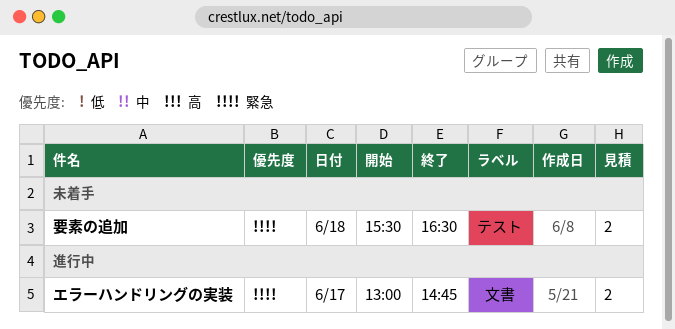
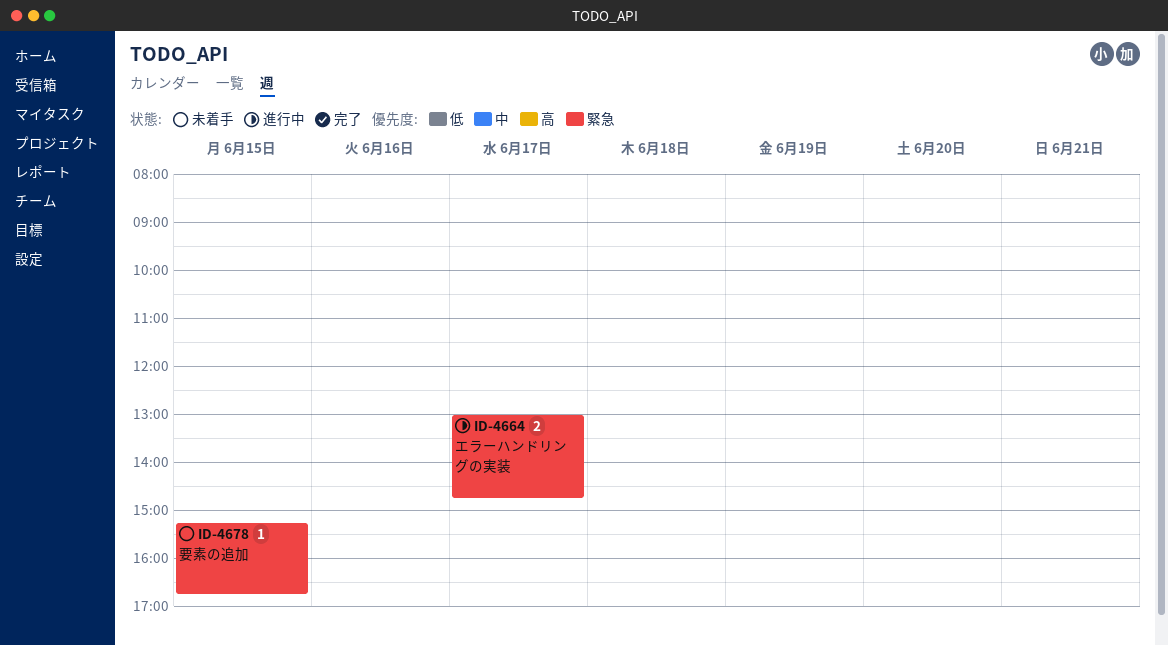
要素の追加, estimate: 2 -> 1
要素の追加, day: Jun 18 -> Jun 15
要素の追加, begins: 15:30 -> 15:15
要素の追加, ends: 16:30 -> 16:45

